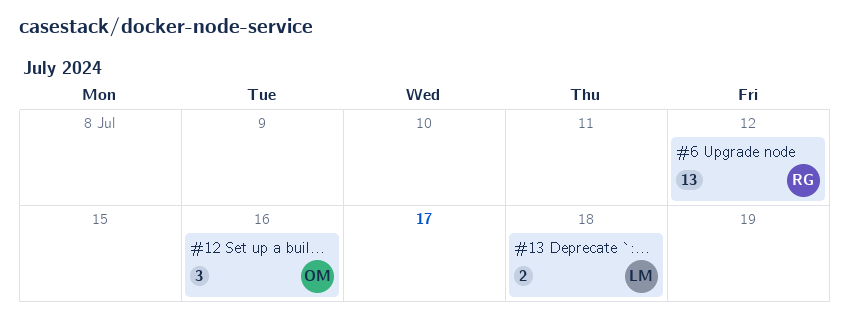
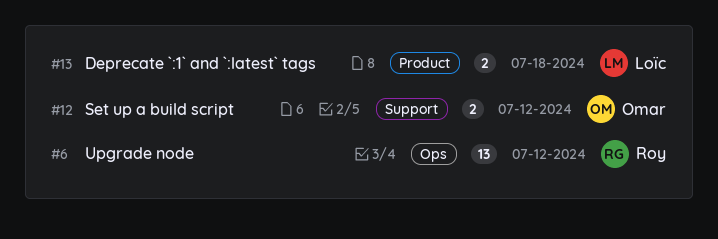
#12, estimate: 3 -> 2
#12, due: Jul 16 -> Jul 12

